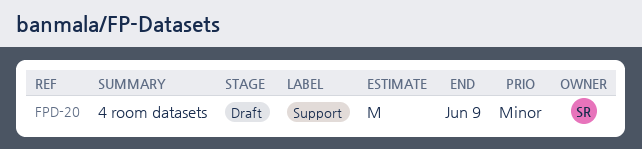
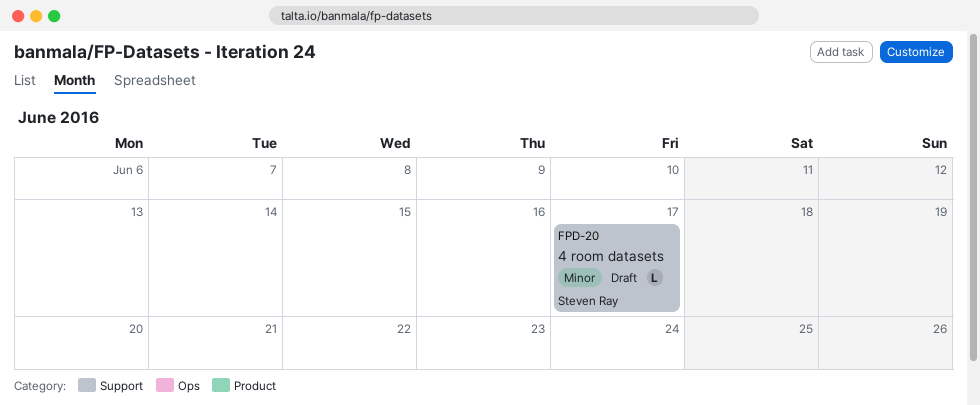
FPD-20, estimate: M -> L
FPD-20, due: Jun 9 -> Jun 17

